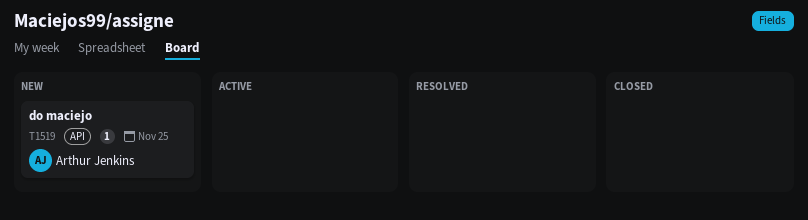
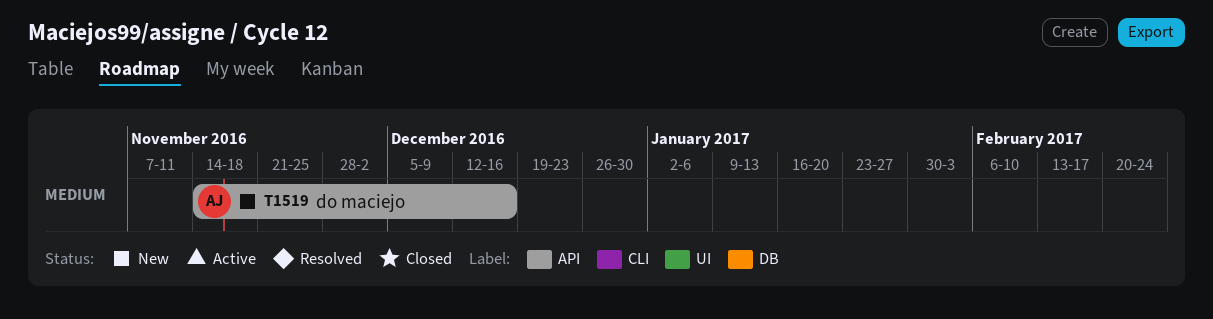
T1519, due: Nov 25 -> Dec 16

